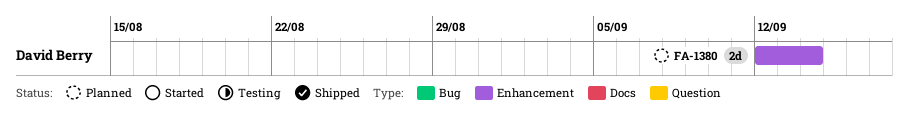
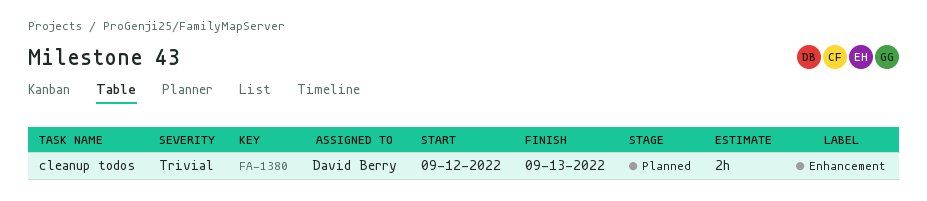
FA-1380, estimate: 2d -> 2h
FA-1380, due: Sep 14 -> Sep 13

